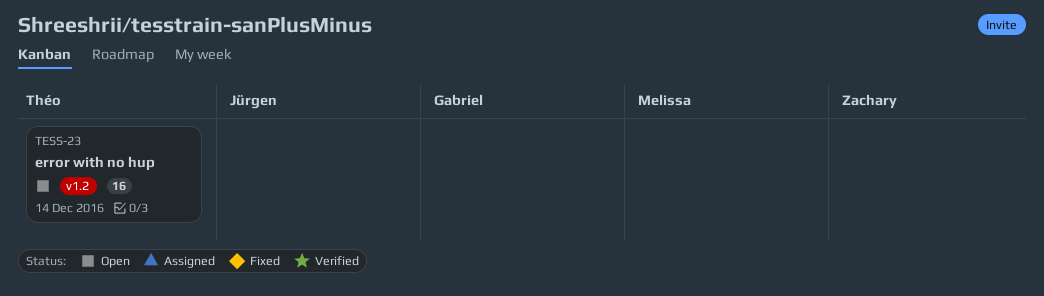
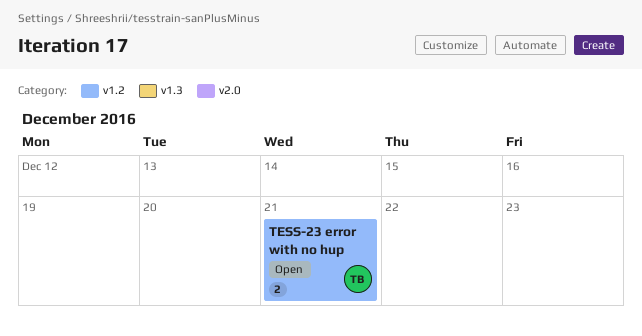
TESS-23, estimate: 16 -> 2
TESS-23, due: Dec 14 -> Dec 21

